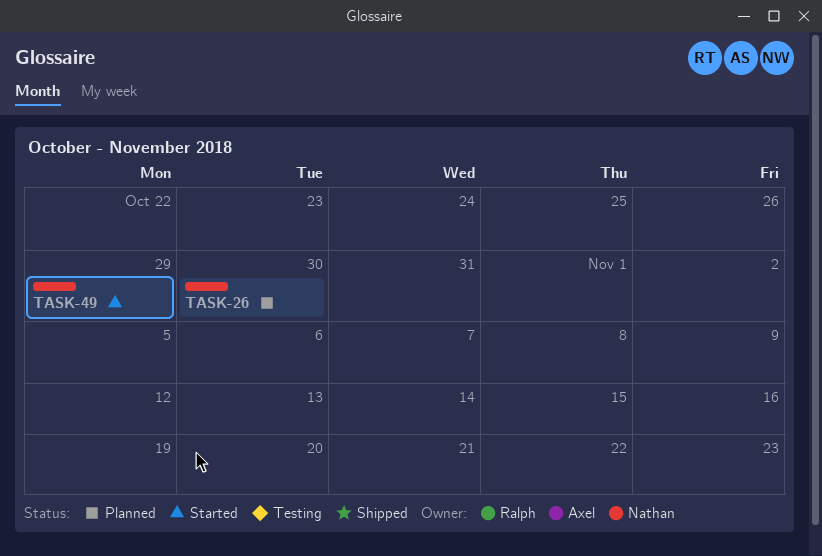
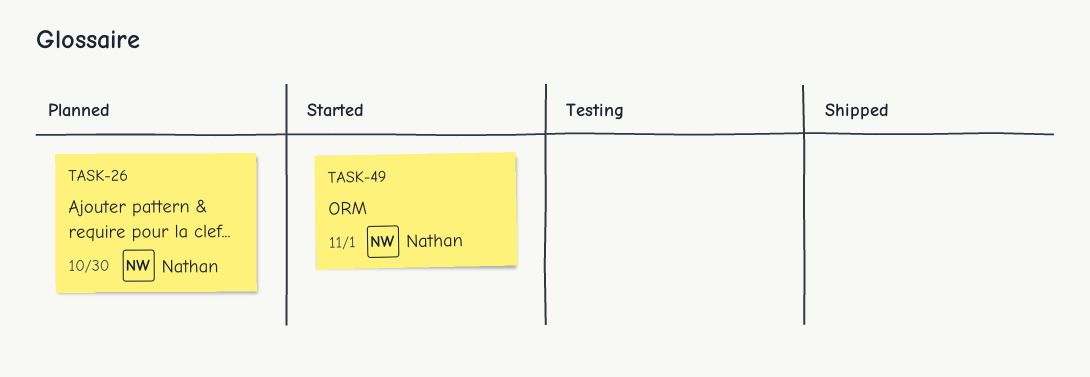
TASK-49, due: Oct 29 -> Nov 1

